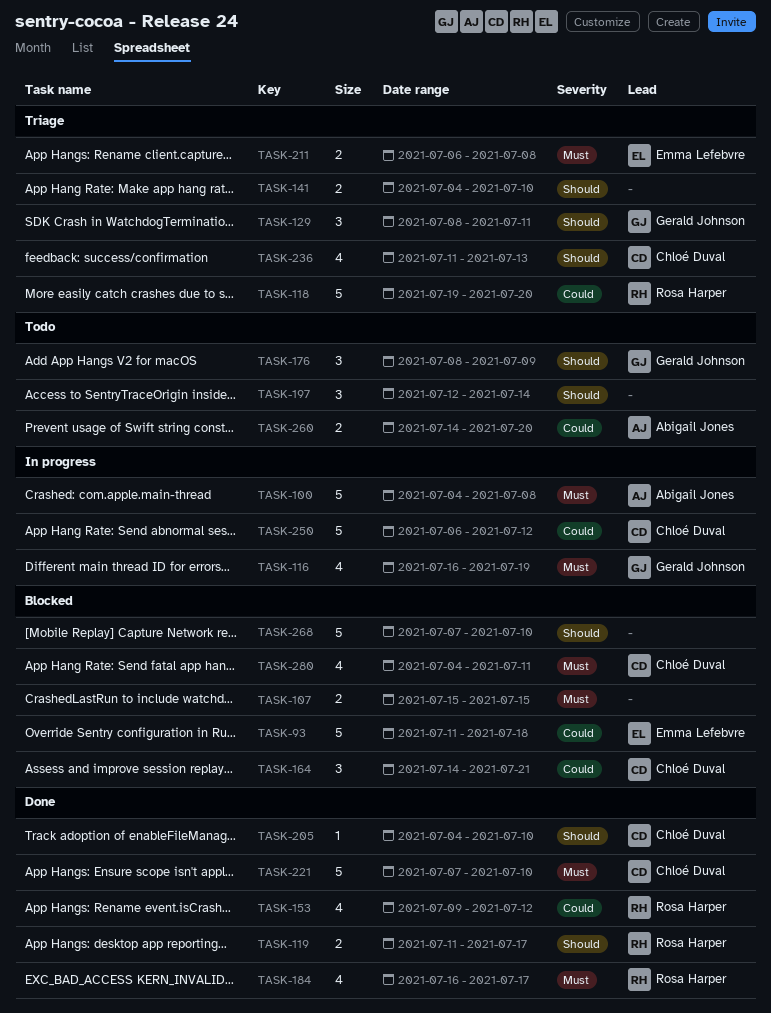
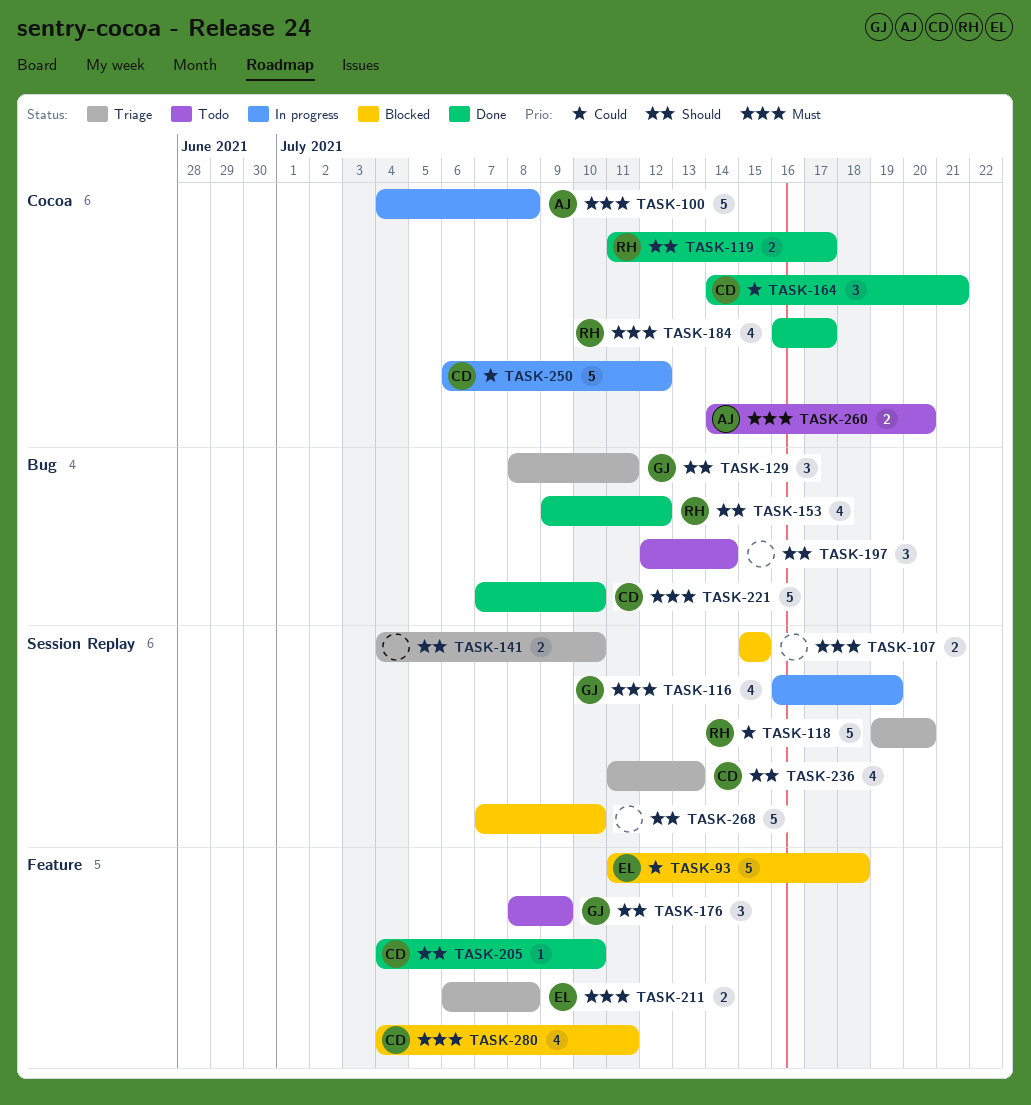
TASK-153, priority: Could -> Should
TASK-164, status: Blocked -> Done
TASK-260, priority: Could -> Must

